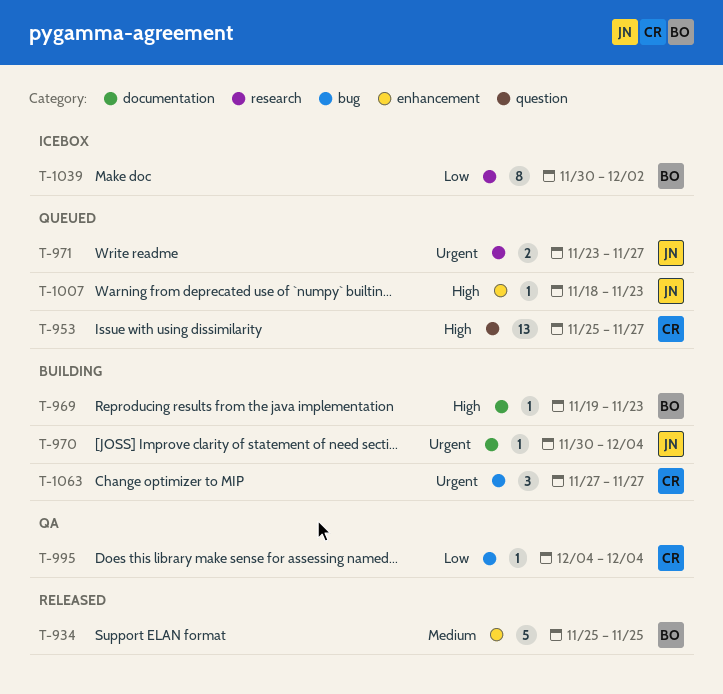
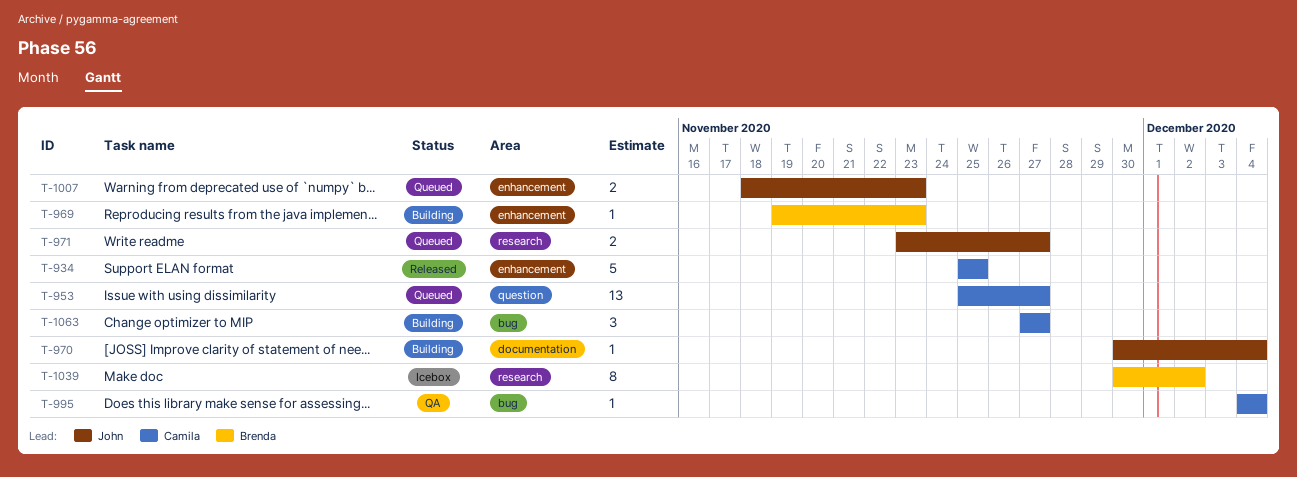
T-934, owner: Brenda -> Camila
T-969, label: documentation -> enhancement
T-1007, estimate: 1 -> 2

